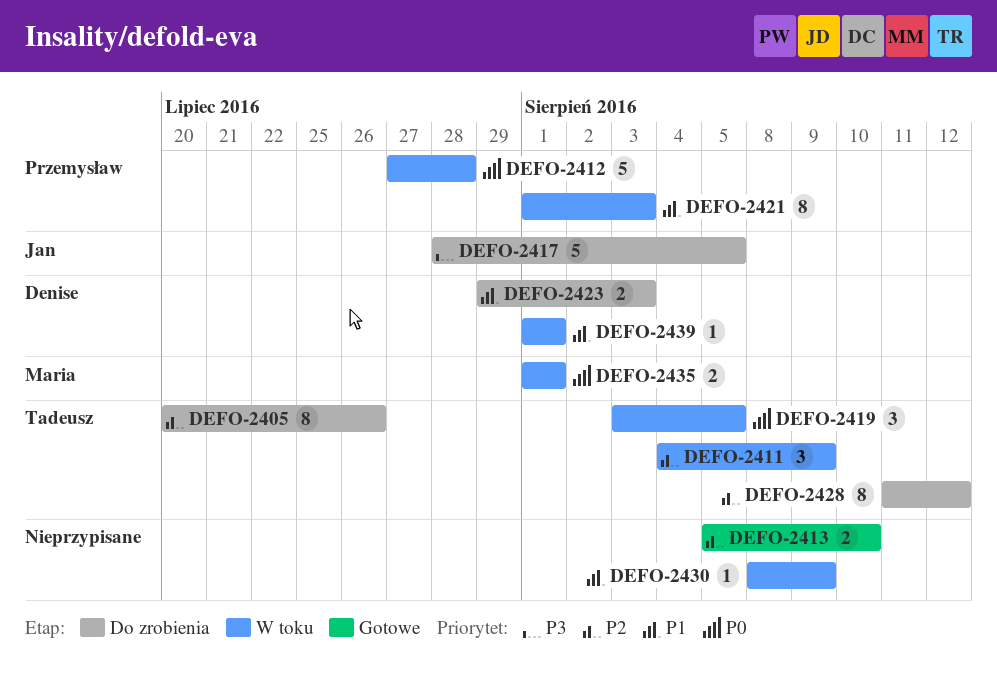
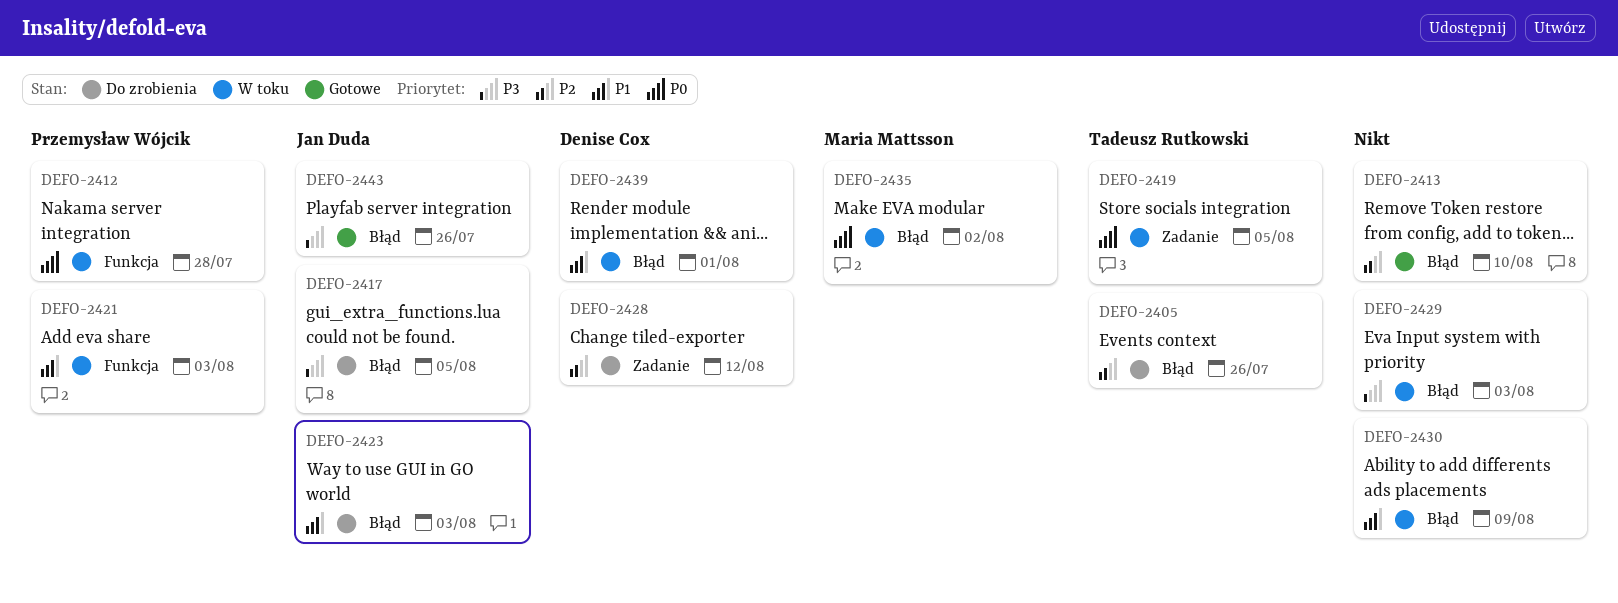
DEFO-2411: present -> none
DEFO-2423, owner: Denise Cox -> Jan Duda
DEFO-2428, owner: Tadeusz Rutkowski -> Denise Cox
DEFO-2429: none -> present
DEFO-2435, due: Aug 1 -> Aug 2
DEFO-2443: none -> present

